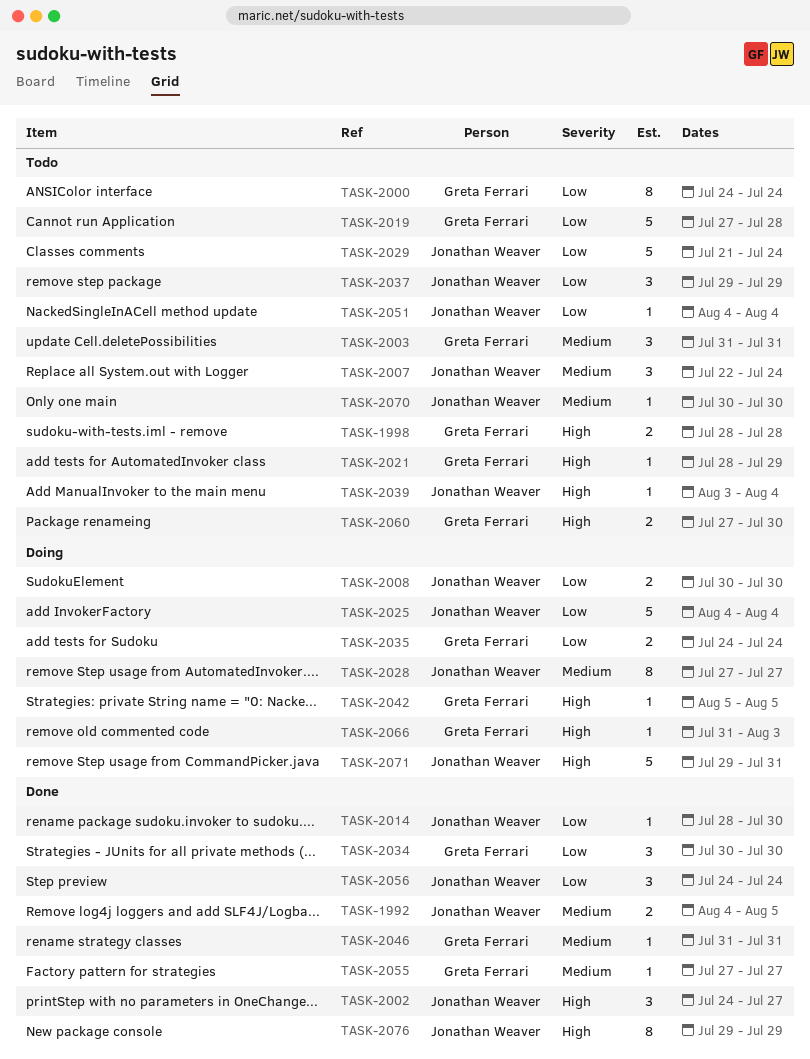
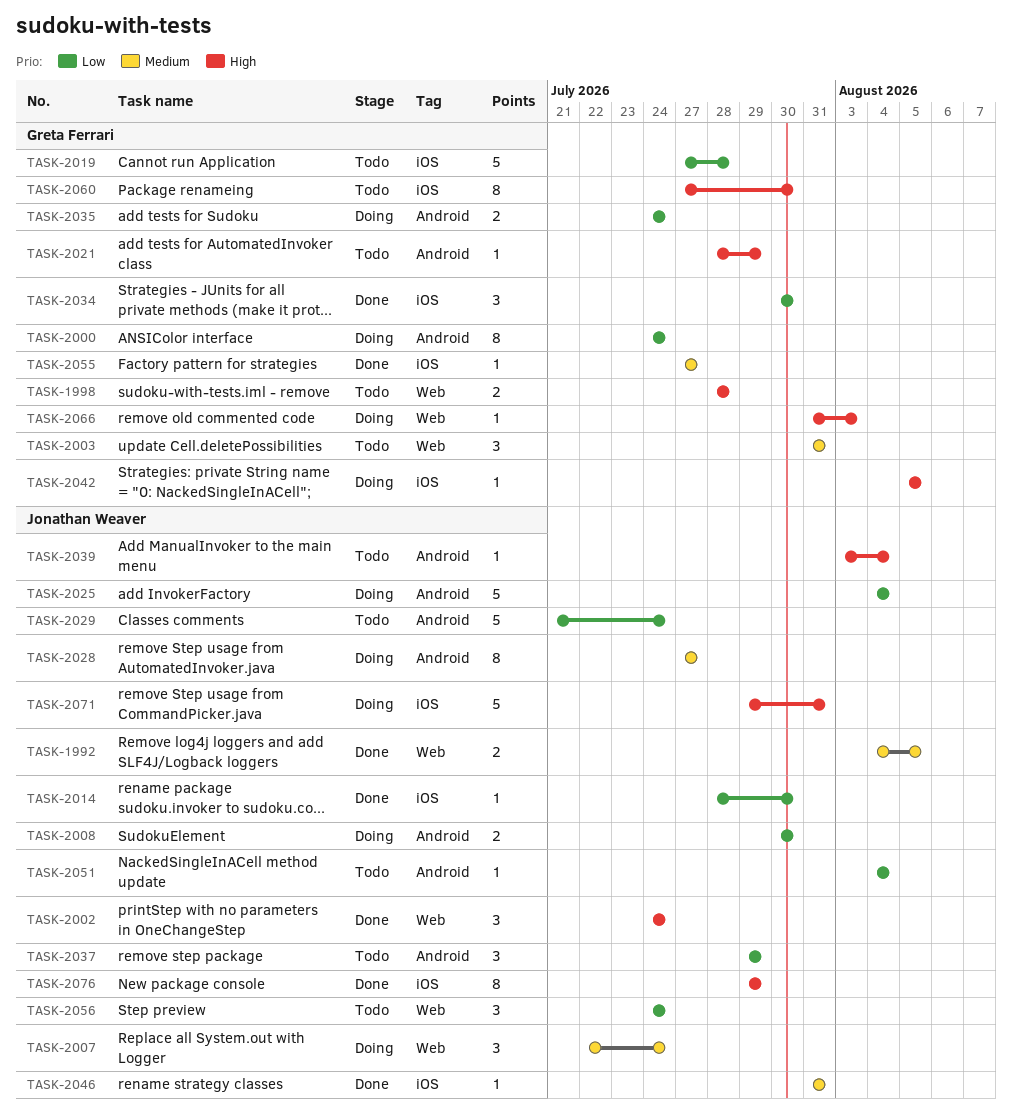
TASK-2000, status: Todo -> Doing
TASK-2002, due: Jul 27 -> Jul 24
TASK-2007, status: Todo -> Doing
TASK-2046, owner: Greta Ferrari -> Jonathan Weaver
TASK-2056, status: Done -> Todo
TASK-2060, estimate: 2 -> 8
TASK-2070: present -> none

